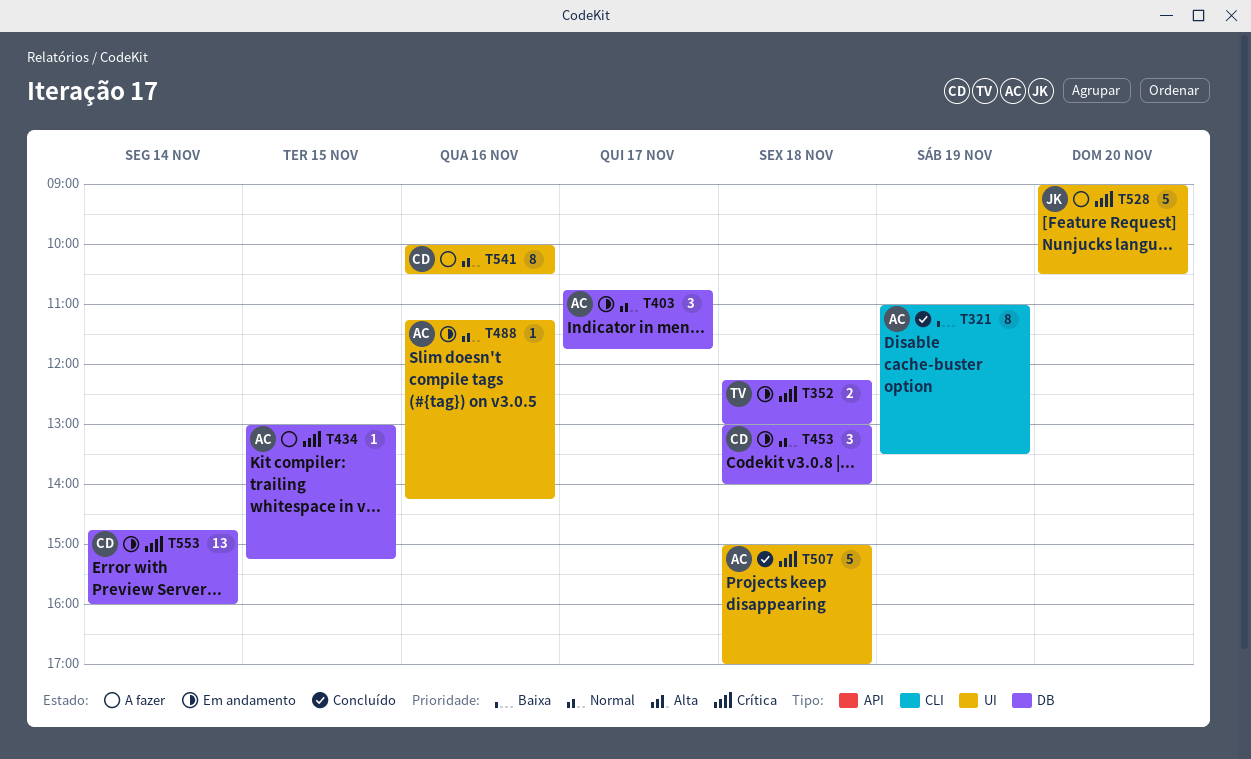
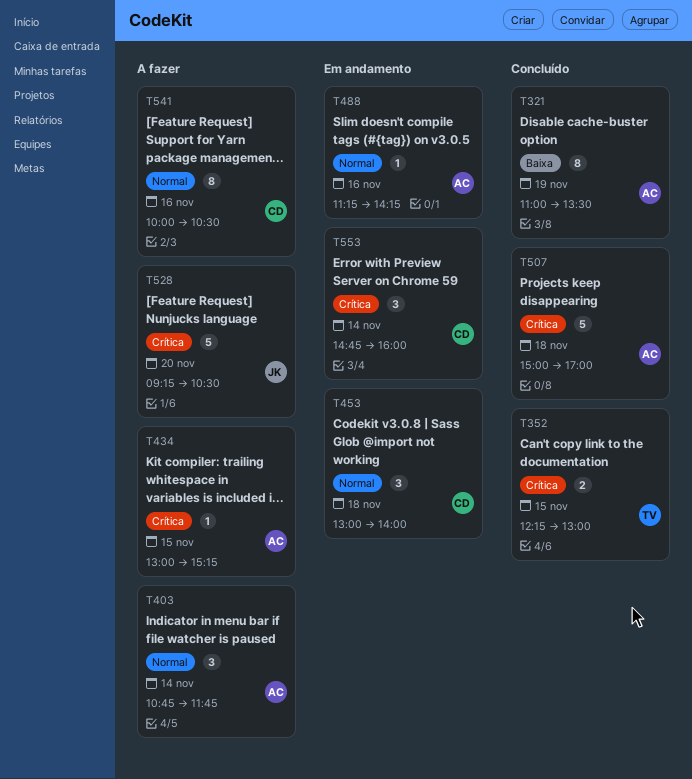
T352, status: Em andamento -> Concluído
T352, day: Nov 18 -> Nov 15
T403, status: Em andamento -> A fazer
T403, day: Nov 17 -> Nov 14
T528, begins: 09:00 -> 09:15
T553, estimate: 13 -> 3

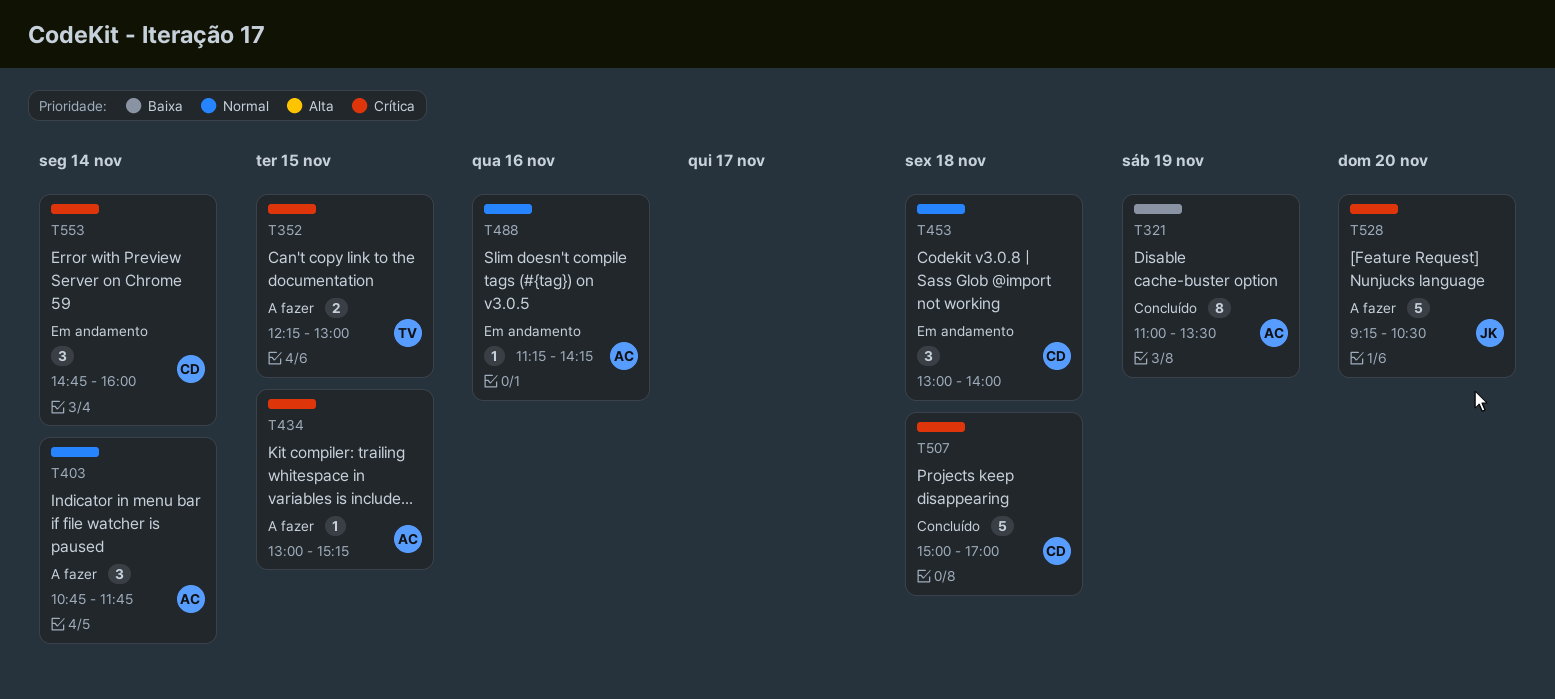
T352, status: Concluído -> A fazer
T507, owner: AC -> CD
T541: present -> none

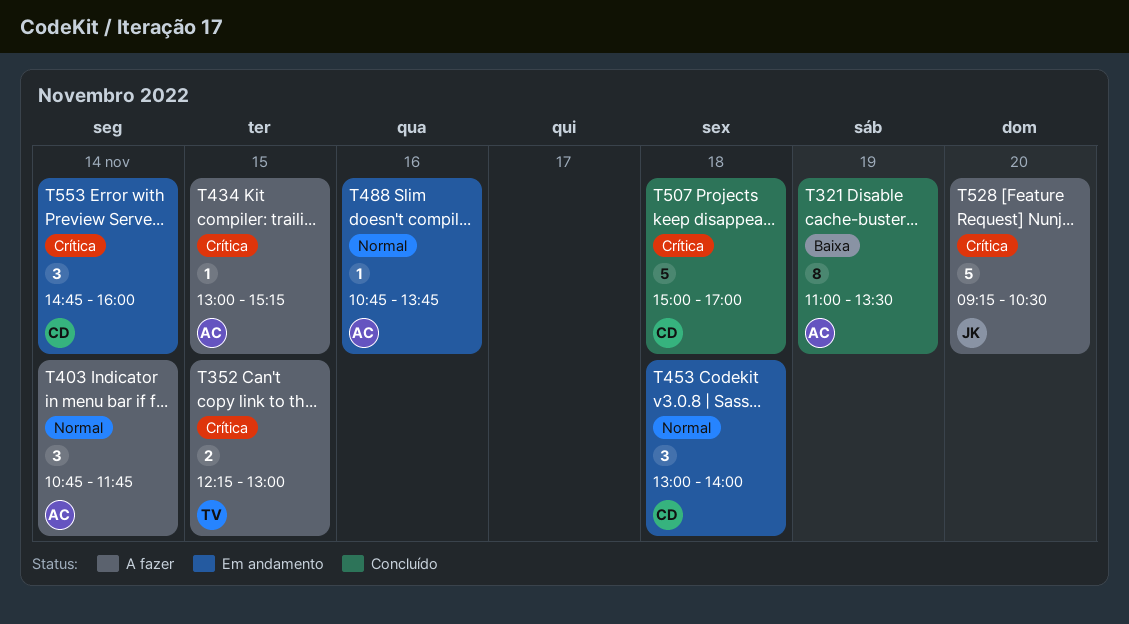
T488, begins: 11:15 -> 10:45
T488, ends: 14:15 -> 13:45

